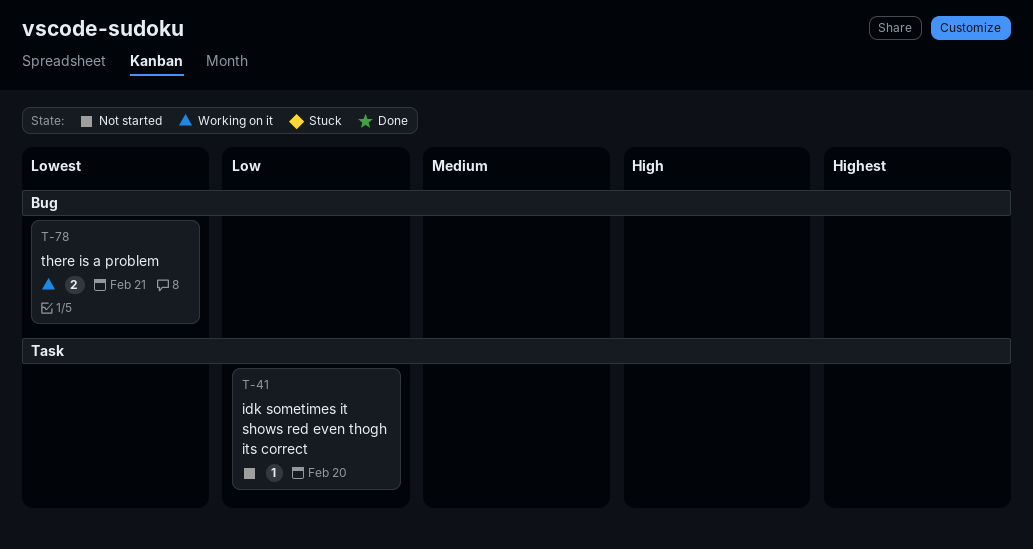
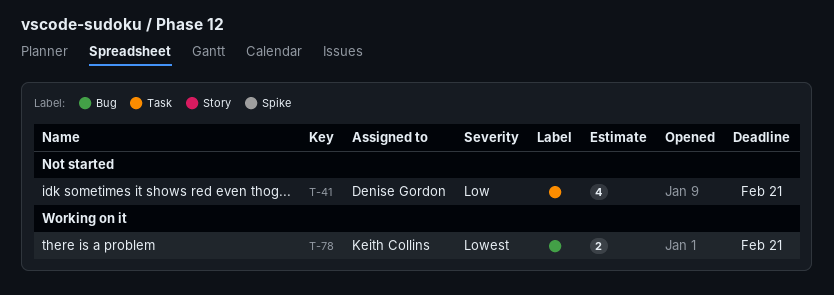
T-41, estimate: 1 -> 4
T-41, due: Feb 20 -> Feb 21

